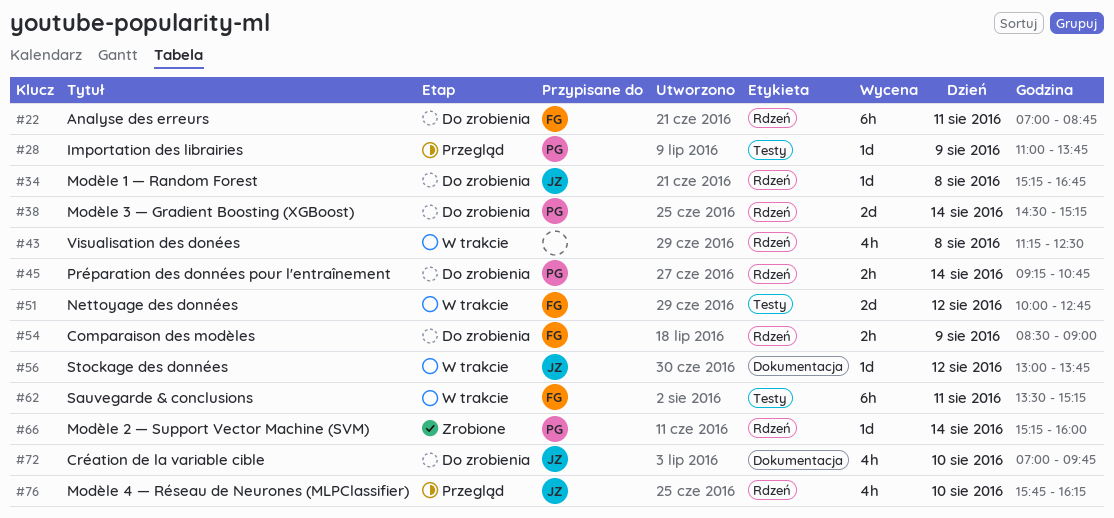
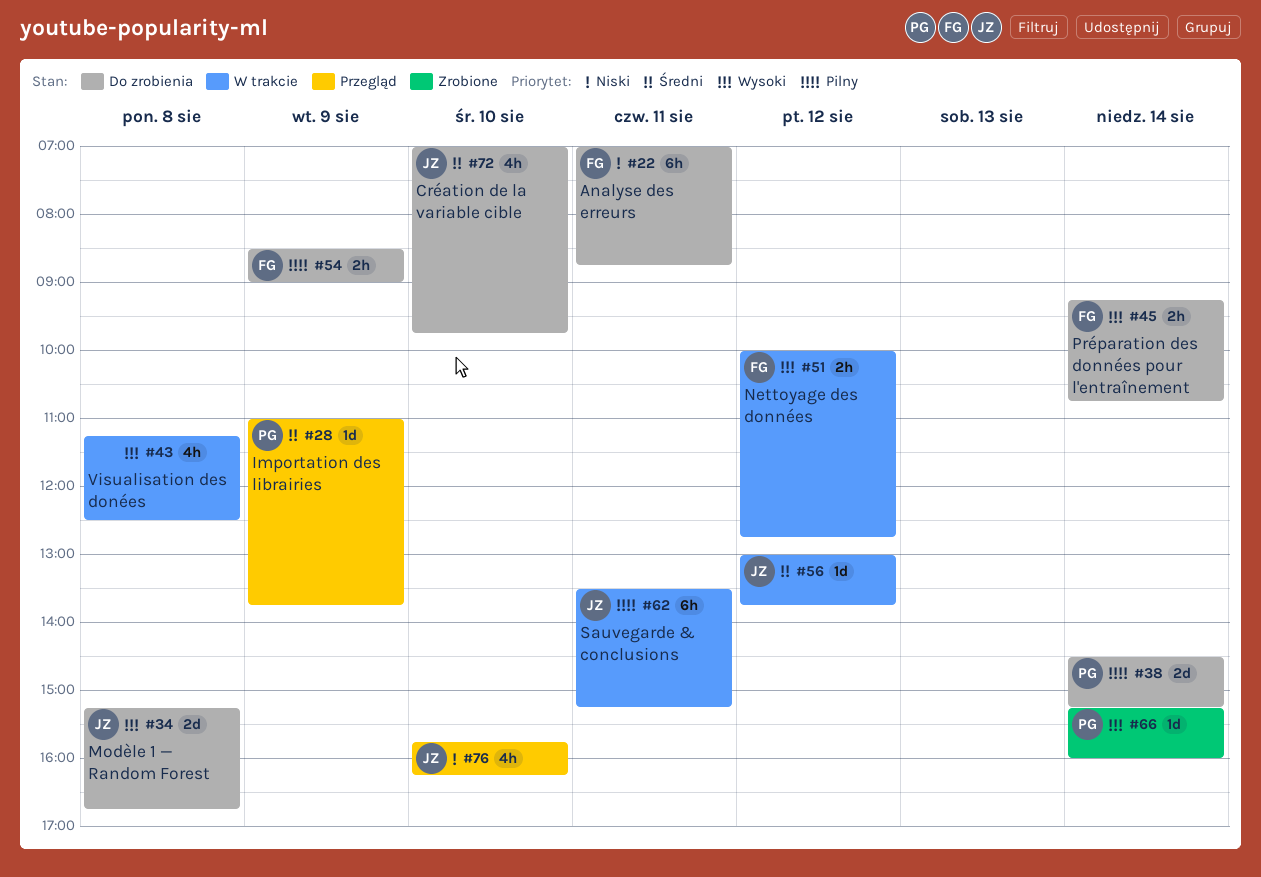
#34, estimate: 1d -> 2d
#45, owner: PG -> FG
#51, estimate: 2d -> 2h
#62, owner: FG -> JZ

